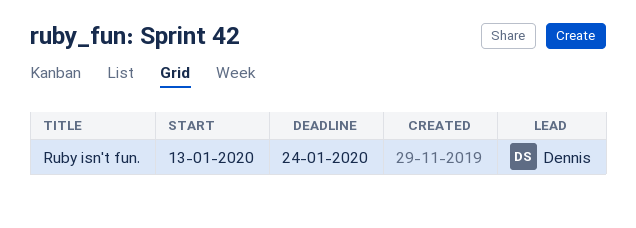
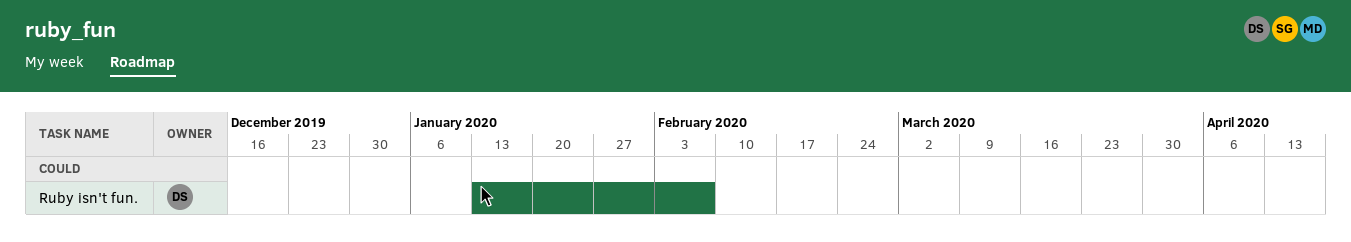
Ruby isn't fun., due: Jan 24 -> Feb 7

